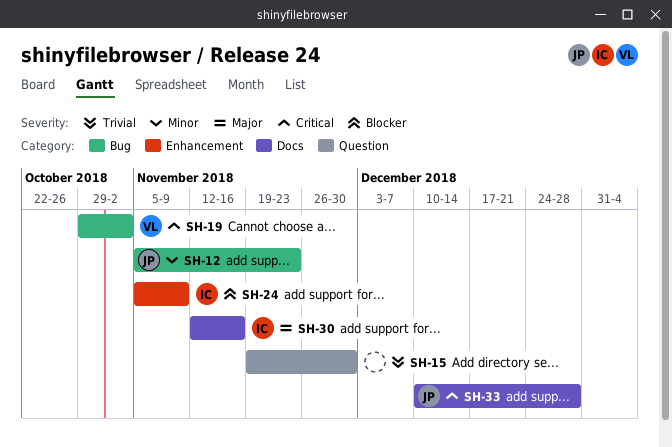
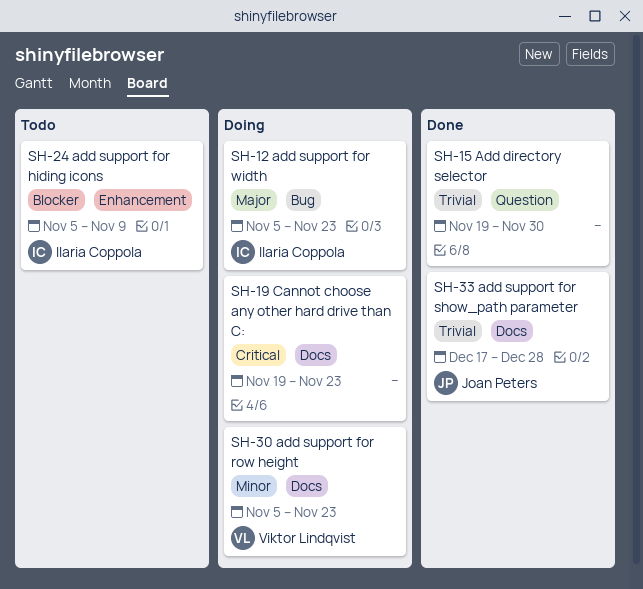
SH-12, owner: Joan Peters -> Ilaria Coppola
SH-12, priority: Minor -> Major
SH-19, owner: Viktor Lindqvist -> none
SH-19, label: Bug -> Docs
SH-19, start: Oct 29 -> Nov 19
SH-19, due: Nov 2 -> Nov 23
SH-30, owner: Ilaria Coppola -> Viktor Lindqvist
SH-30, priority: Major -> Minor
SH-30, start: Nov 12 -> Nov 5
SH-30, due: Nov 16 -> Nov 23
SH-33, priority: Critical -> Trivial
SH-33, start: Dec 10 -> Dec 17

